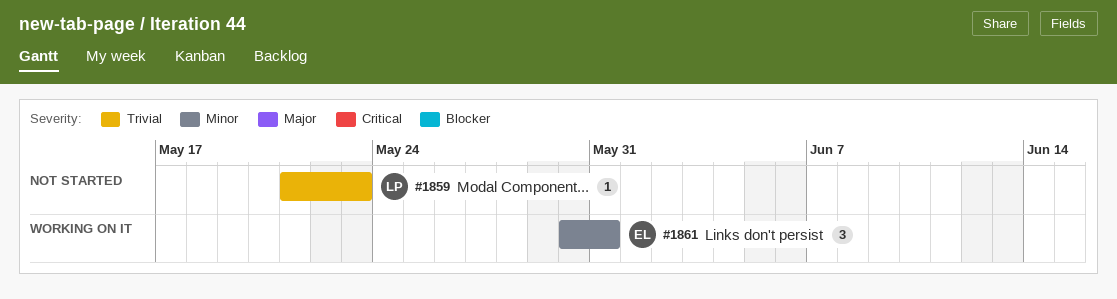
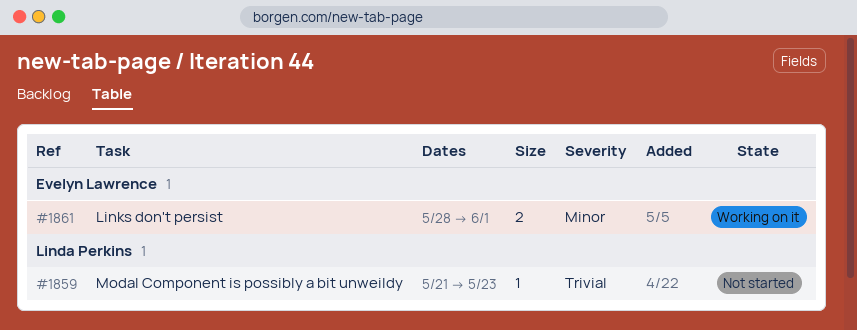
#1861, estimate: 3 -> 2
#1861, start: May 30 -> May 28
#1861, due: May 31 -> Jun 1

